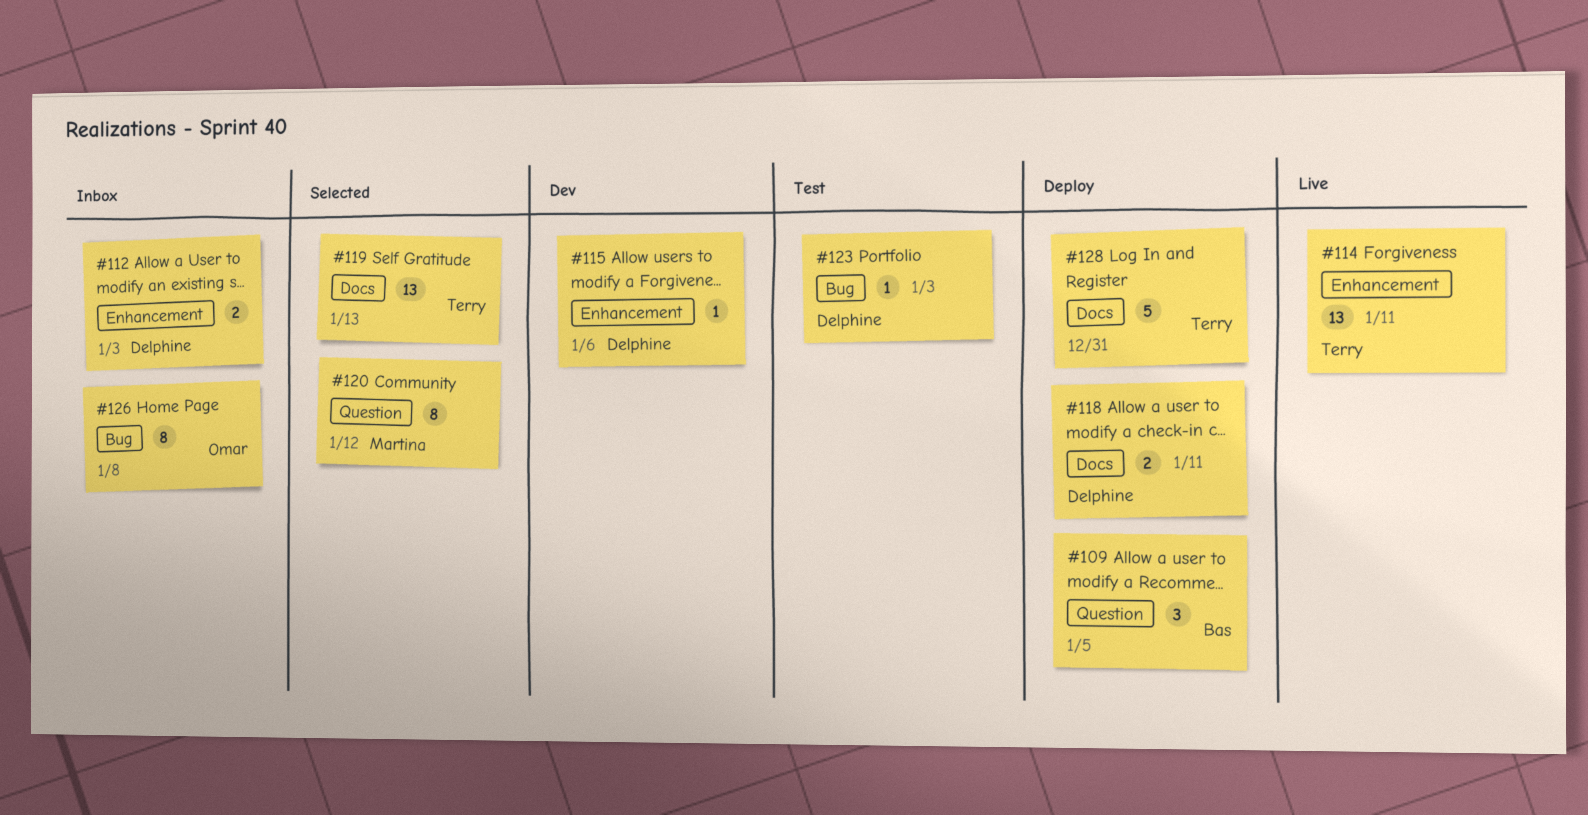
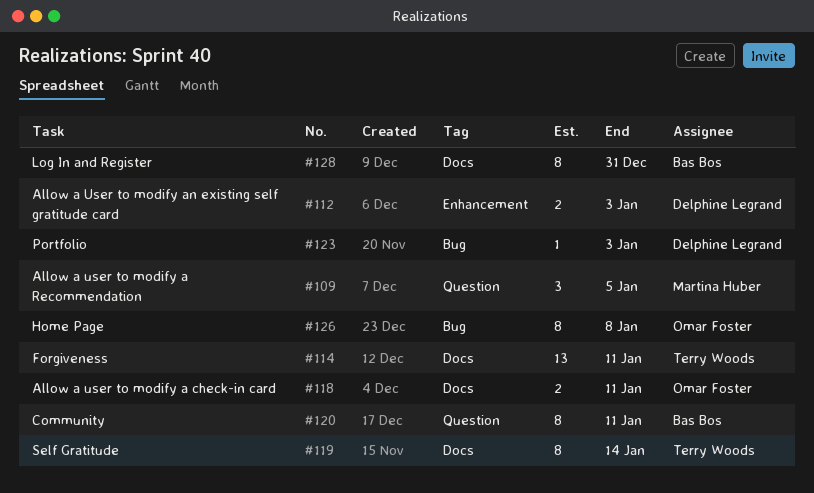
#109, owner: Bas Bos -> Martina Huber
#114, label: Enhancement -> Docs
#115: present -> none
#118, owner: Delphine Legrand -> Omar Foster
#119, estimate: 13 -> 8
#119, due: Jan 13 -> Jan 14
#120, owner: Martina Huber -> Bas Bos
#120, due: Jan 12 -> Jan 11
#128, owner: Terry Woods -> Bas Bos
#128, estimate: 5 -> 8

